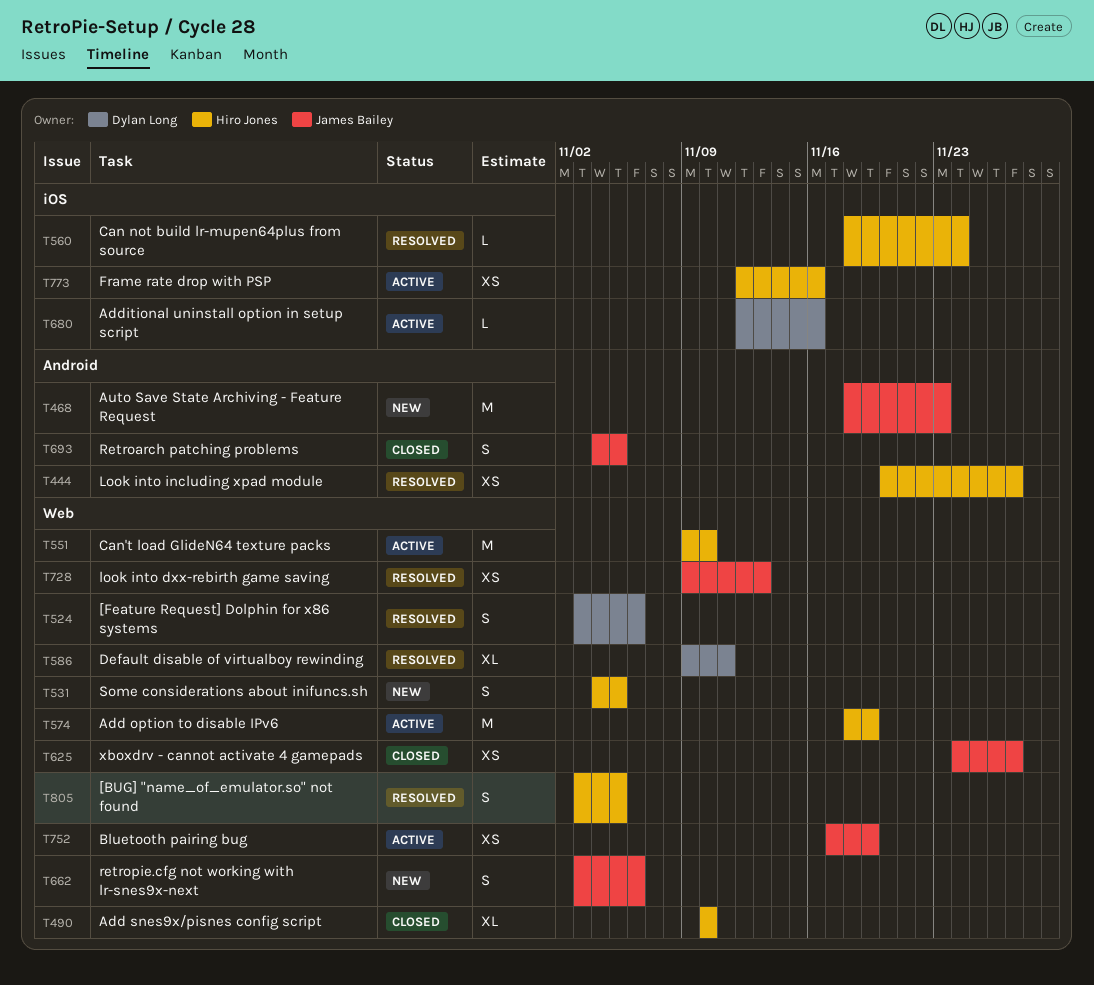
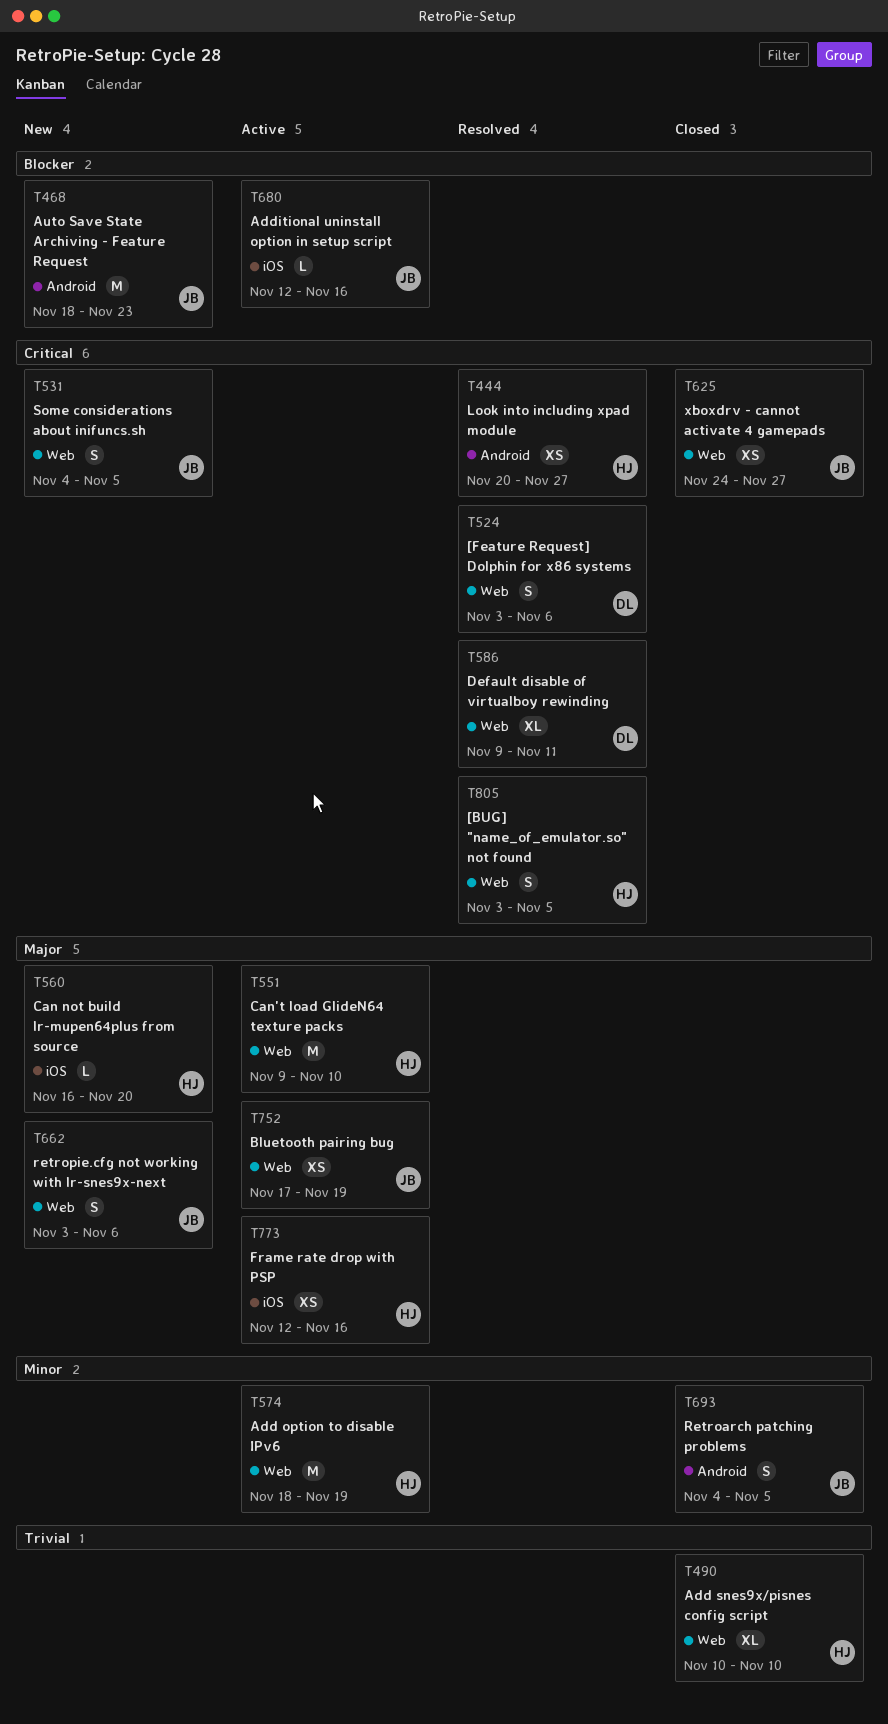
T531, owner: Hiro Jones -> James Bailey
T560, status: Resolved -> New
T560, start: Nov 18 -> Nov 16
T560, due: Nov 24 -> Nov 20
T680, owner: Dylan Long -> James Bailey
T728: present -> none

